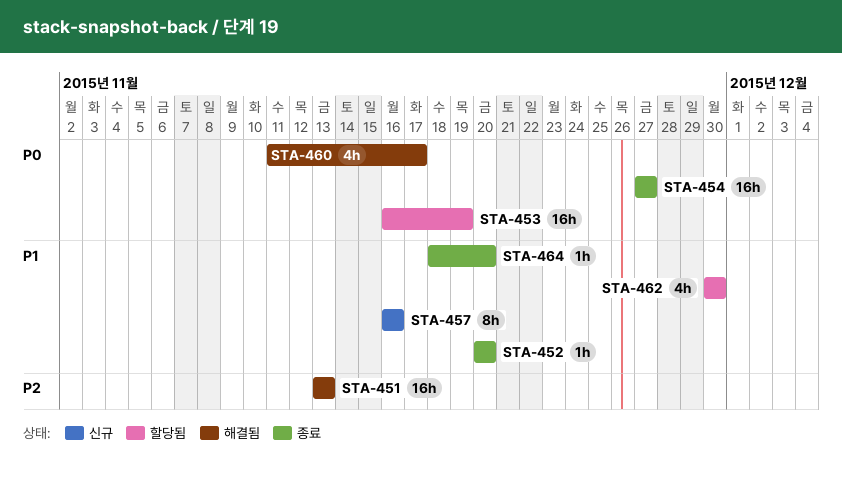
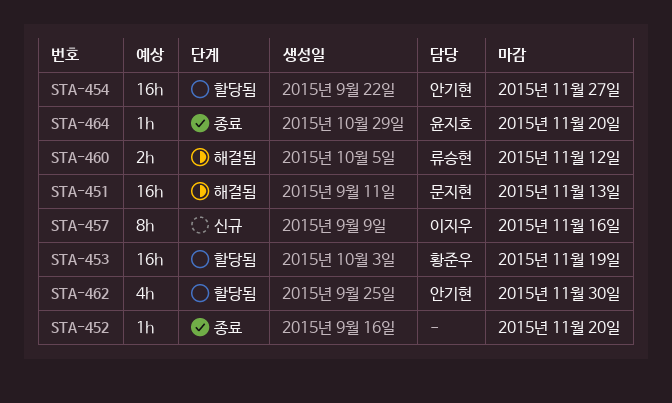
STA-454, status: 종료 -> 할당됨
STA-460, estimate: 4h -> 2h
STA-460, due: Nov 17 -> Nov 12

